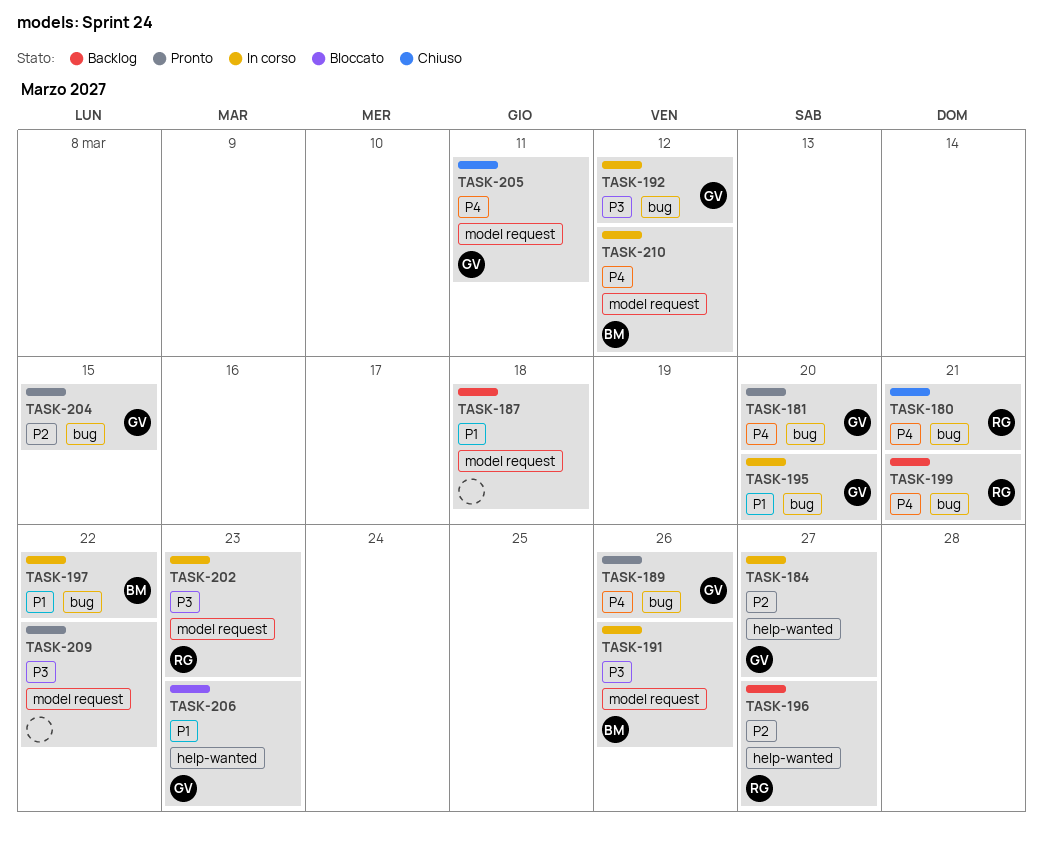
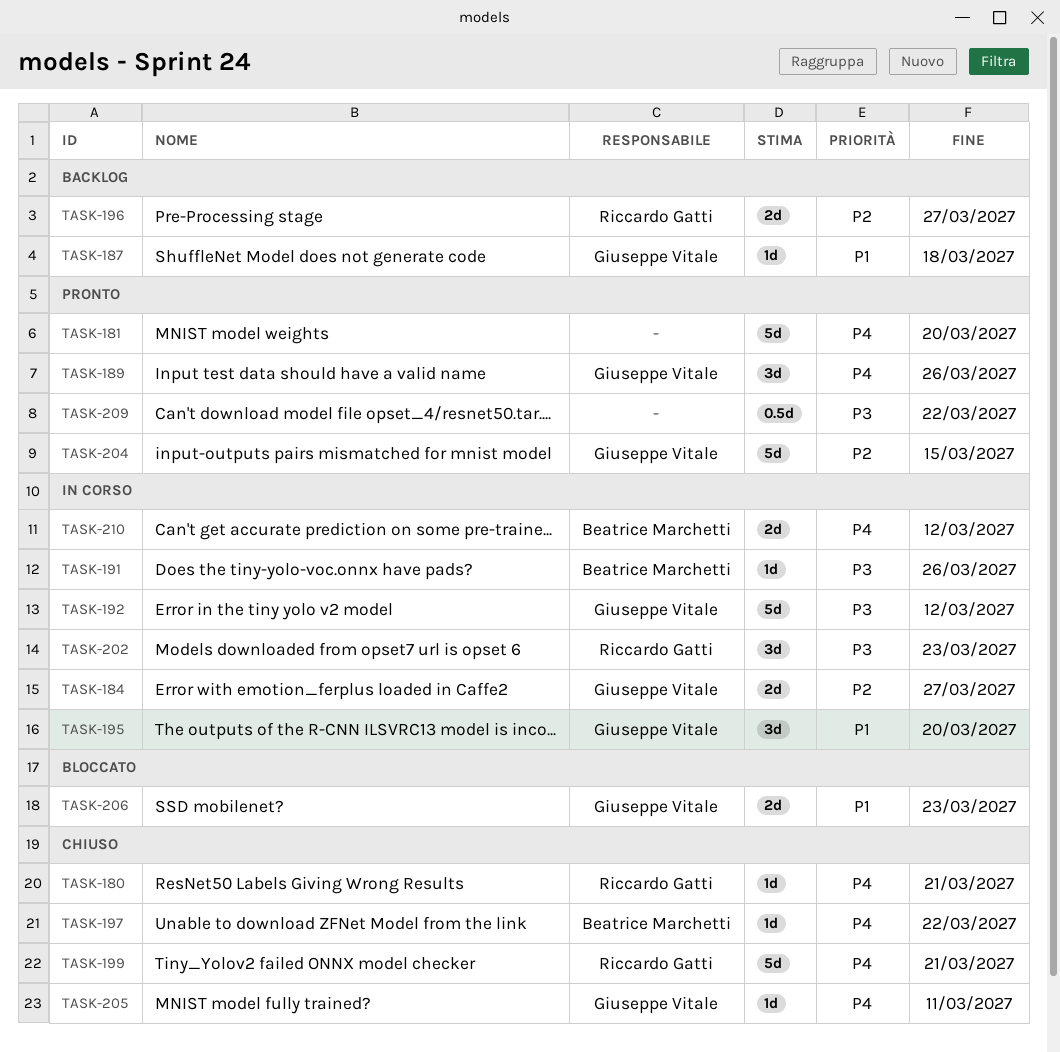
TASK-181, owner: Giuseppe Vitale -> none
TASK-187, owner: none -> Giuseppe Vitale
TASK-197, status: In corso -> Chiuso
TASK-197, priority: P1 -> P4
TASK-199, status: Backlog -> Chiuso

